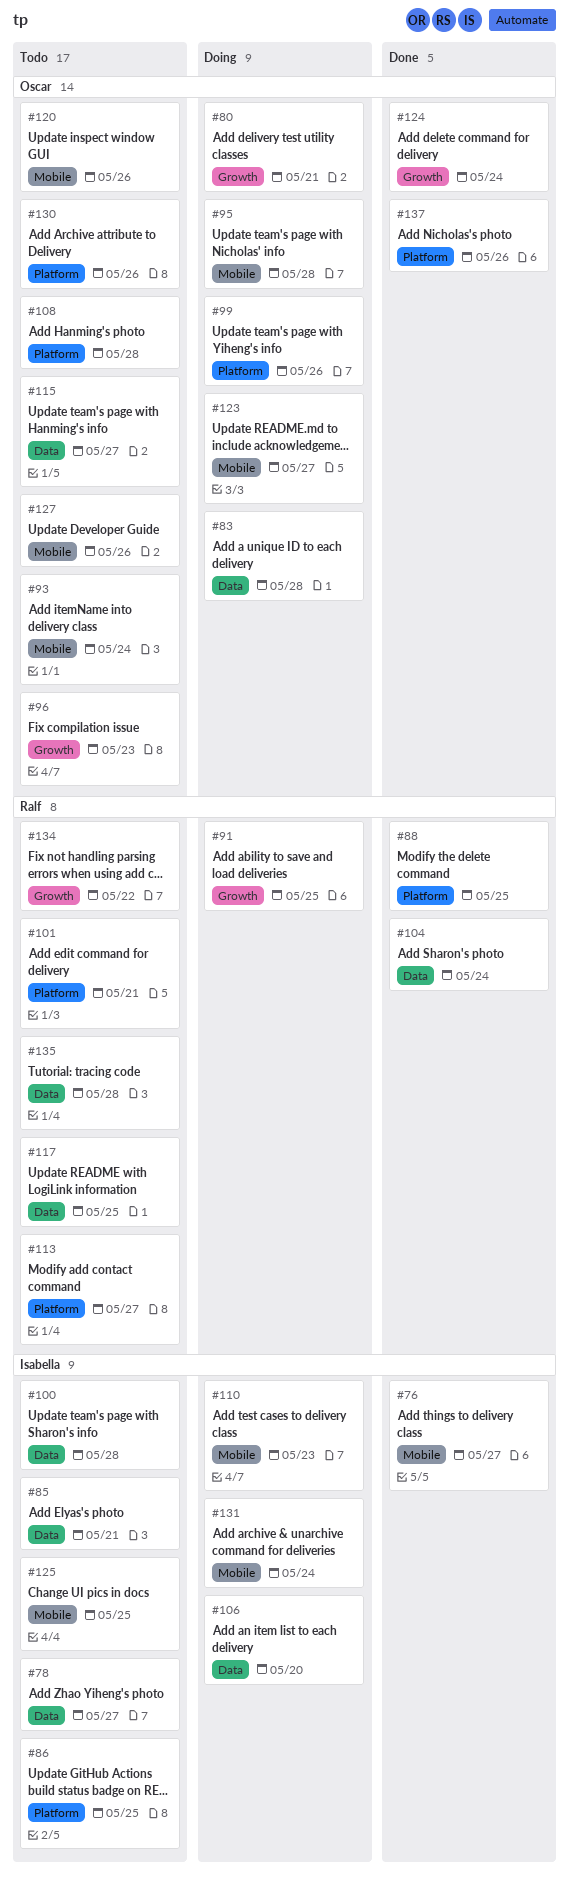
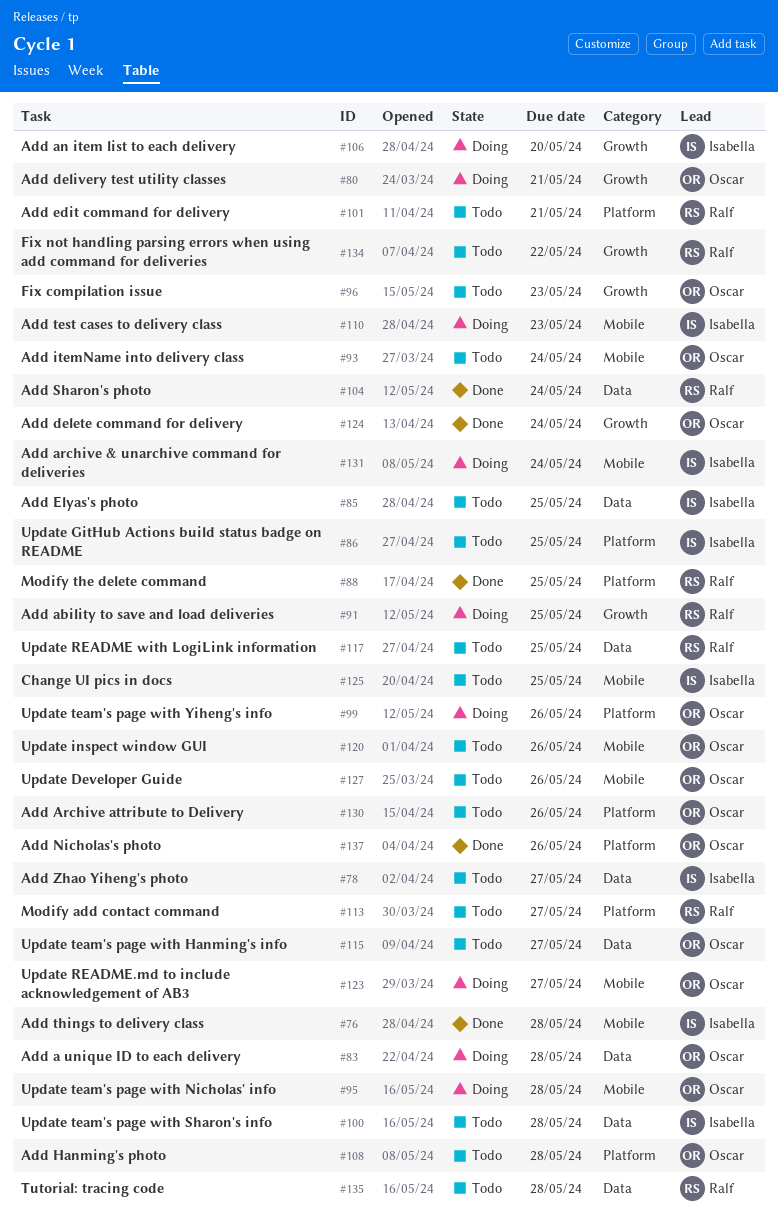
#76, due: May 27 -> May 28
#85, due: May 21 -> May 25
#106, label: Data -> Growth

